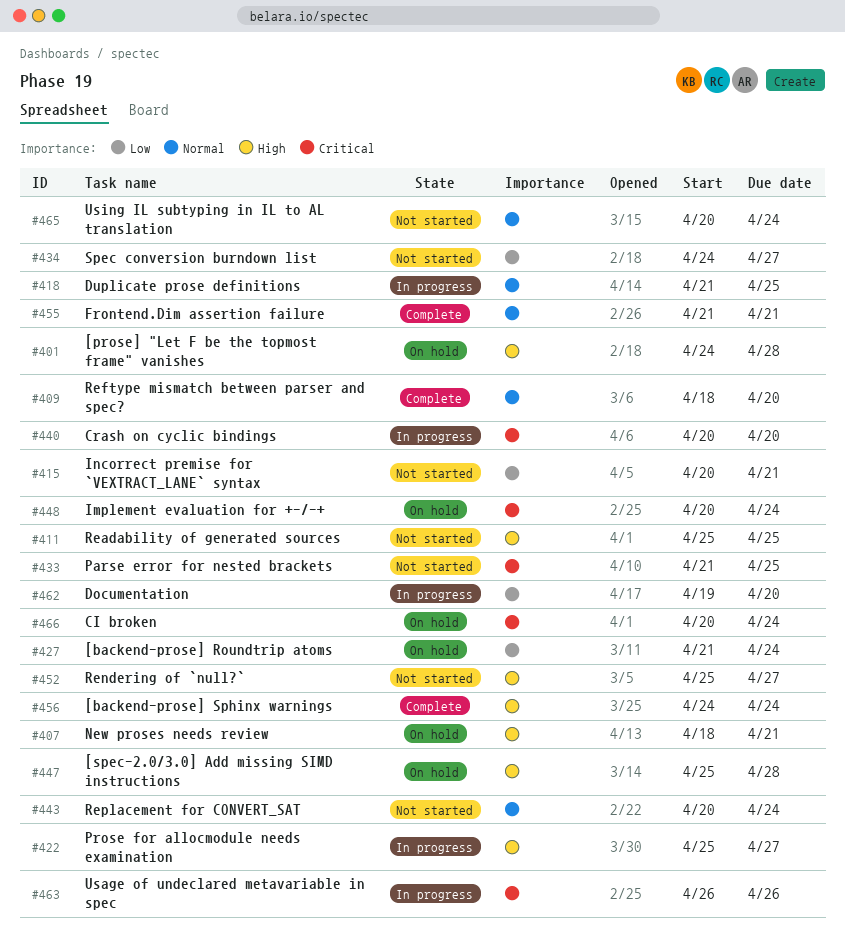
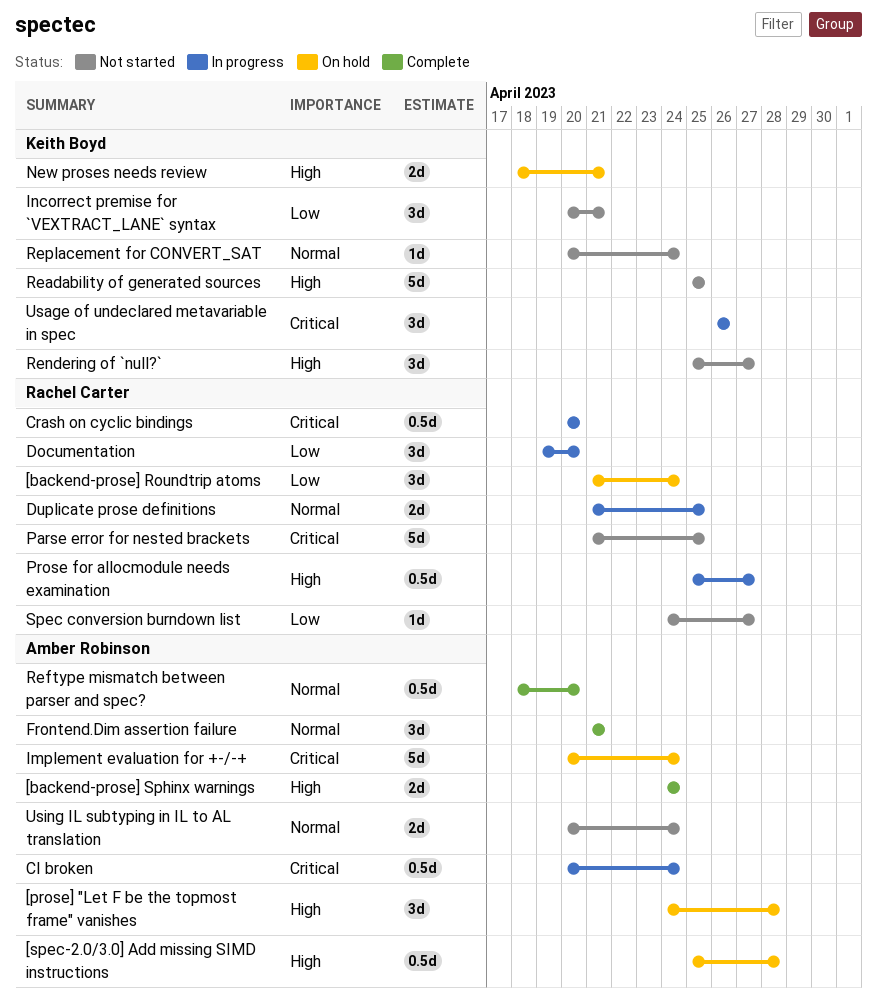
CI broken, status: On hold -> In progress

